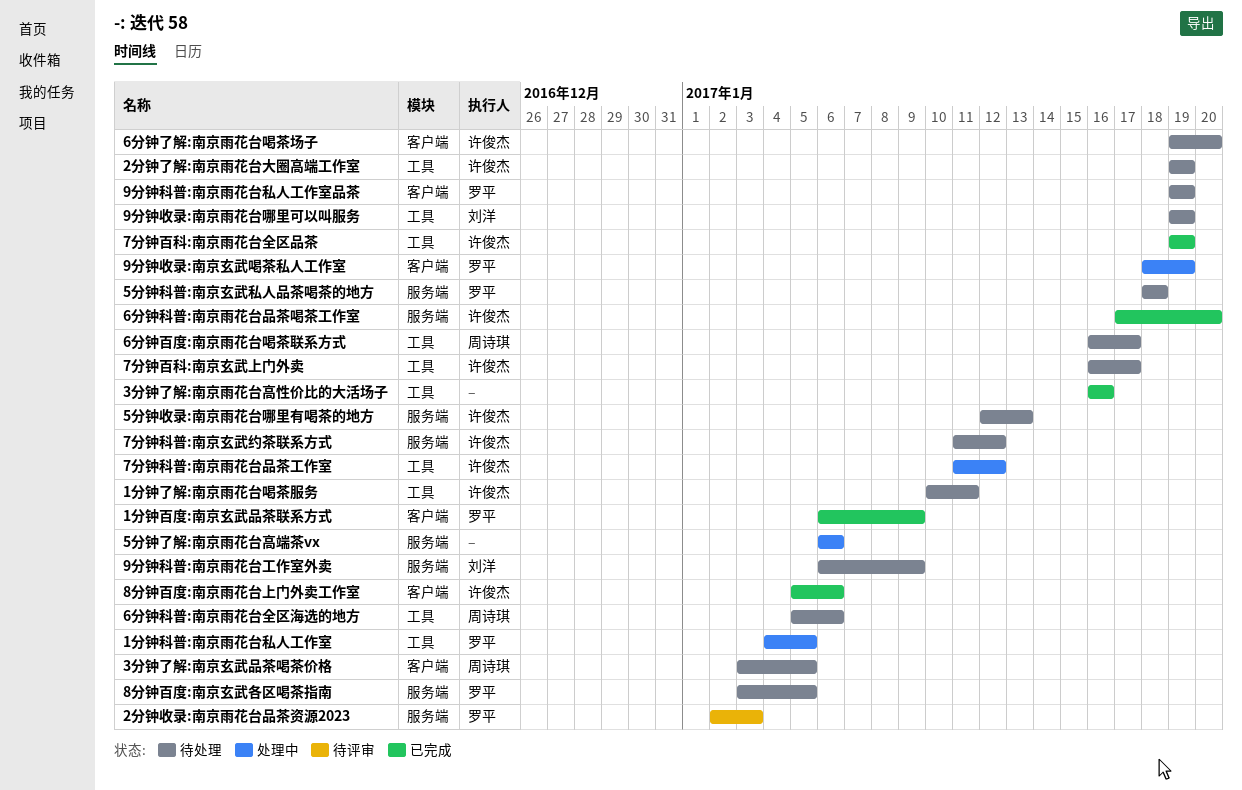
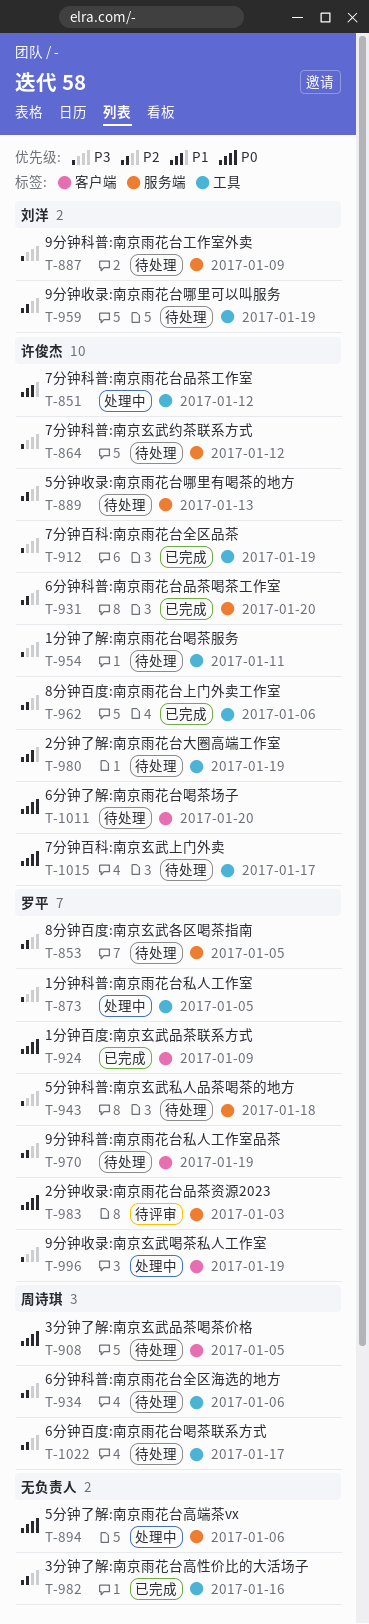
8分钟百度:南京雨花台上门外卖工作室, label: 客户端 -> 工具

